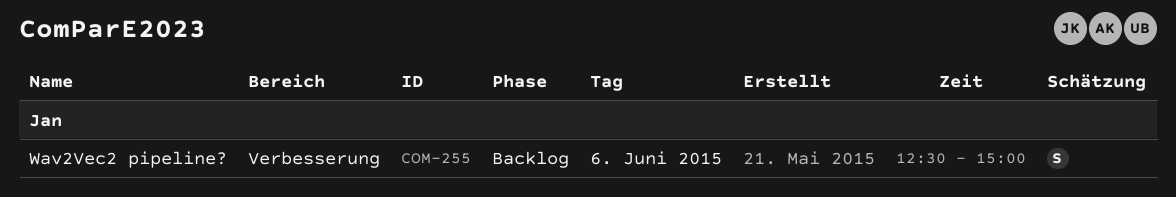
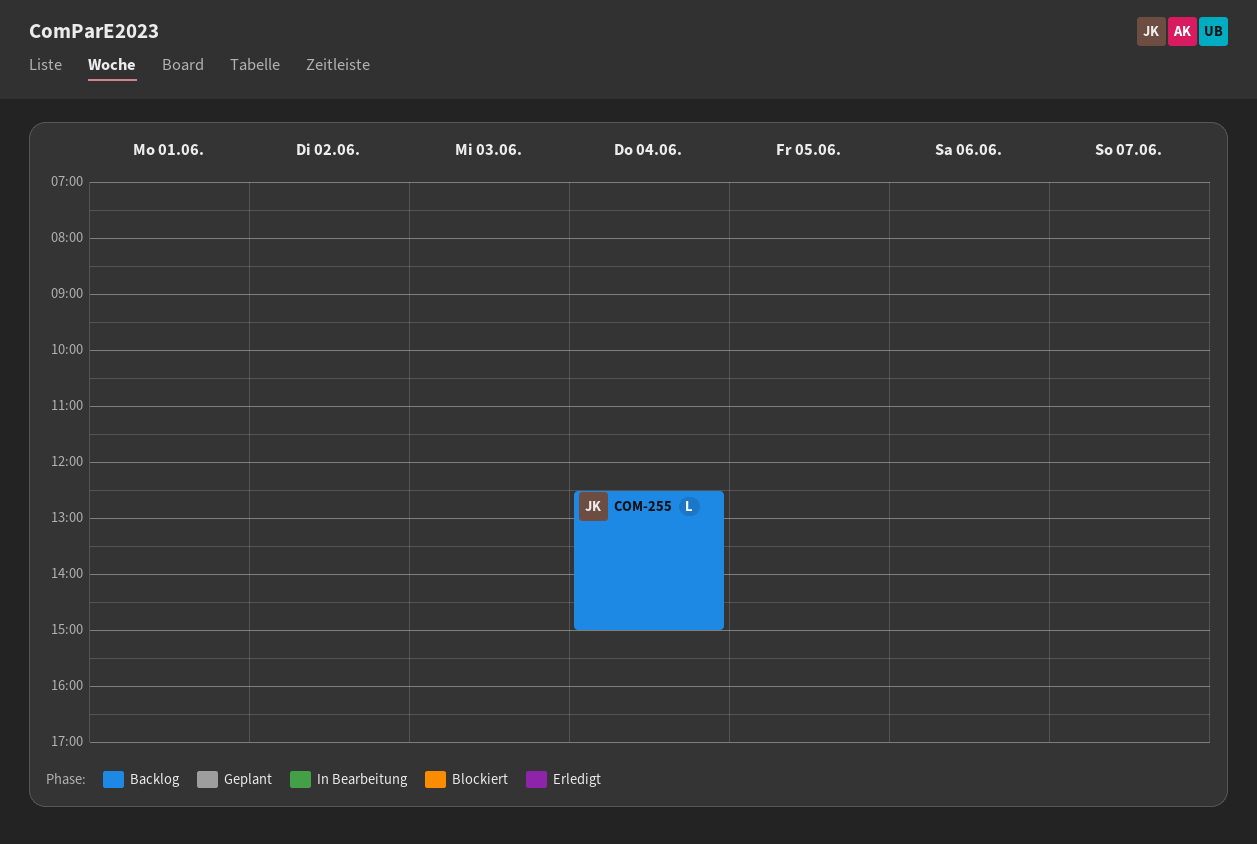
COM-255, estimate: S -> L
COM-255, day: Jun 6 -> Jun 4

